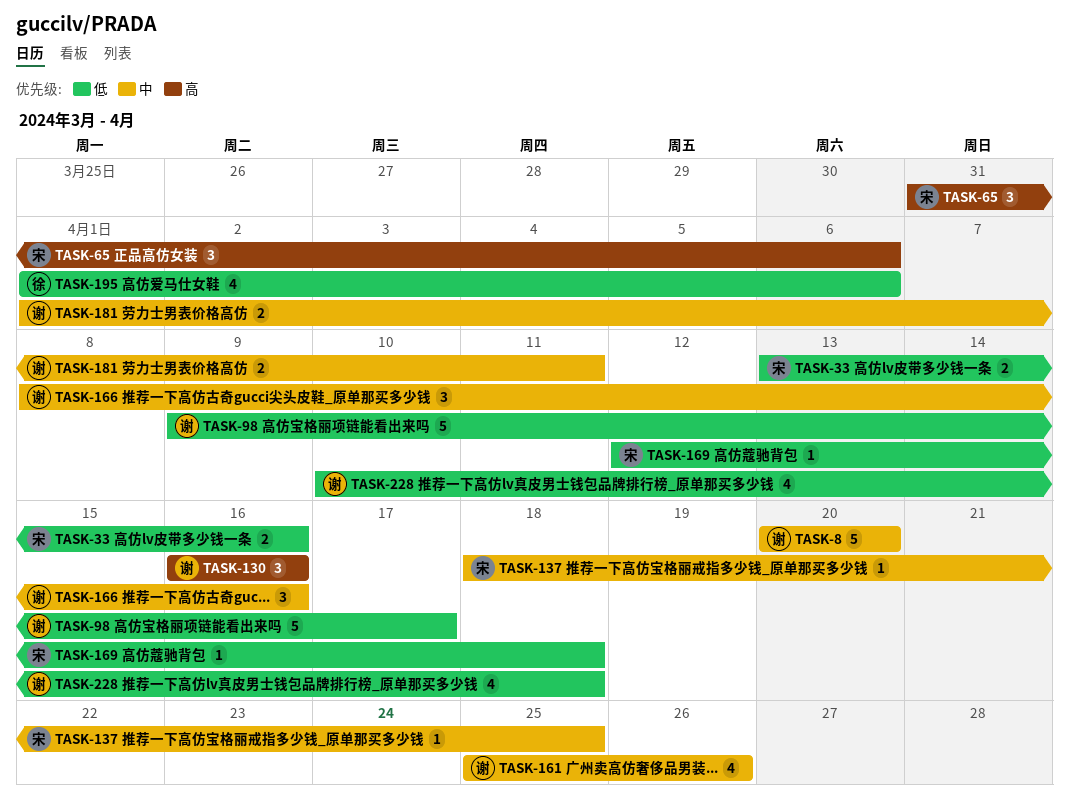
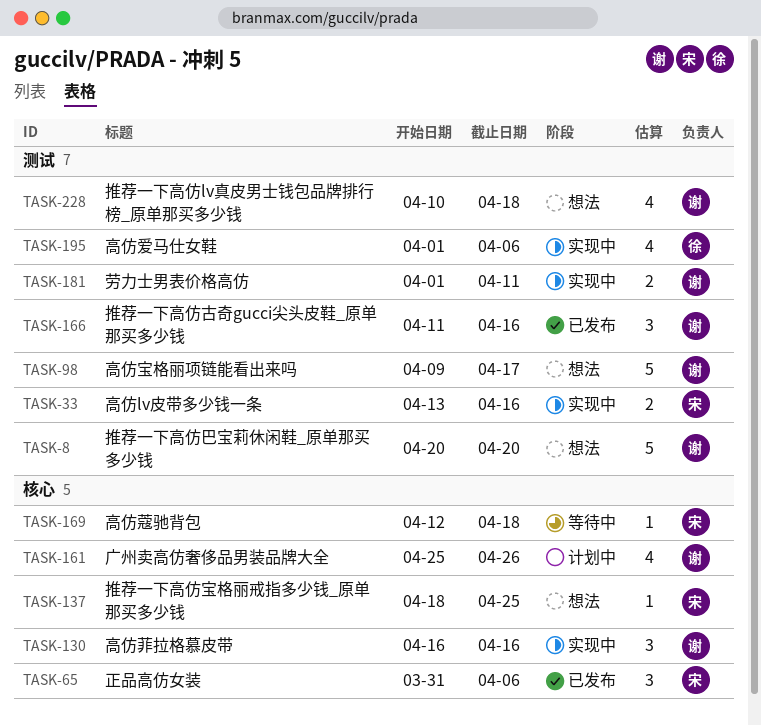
TASK-166, start: Apr 8 -> Apr 11

